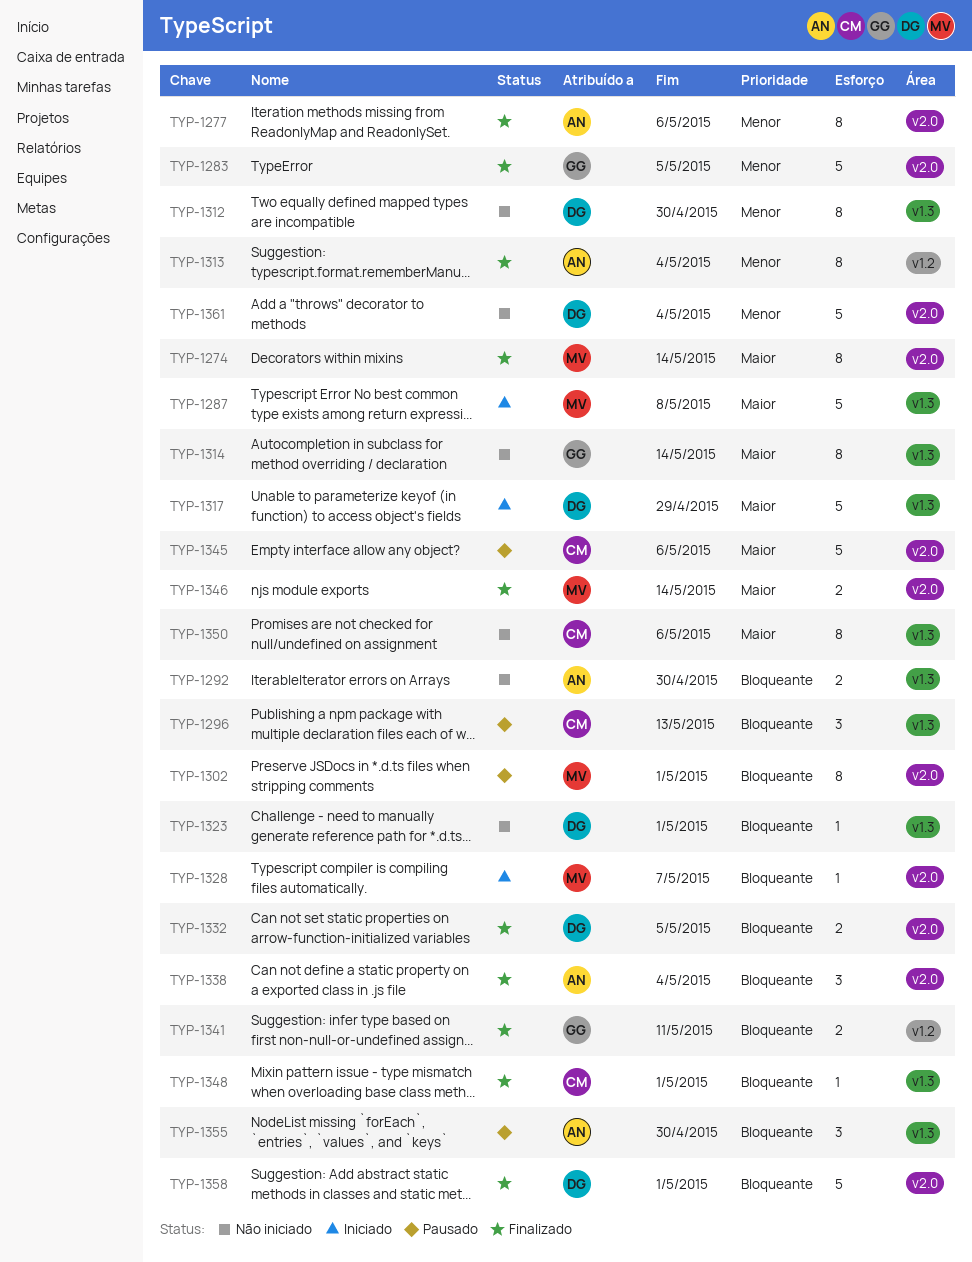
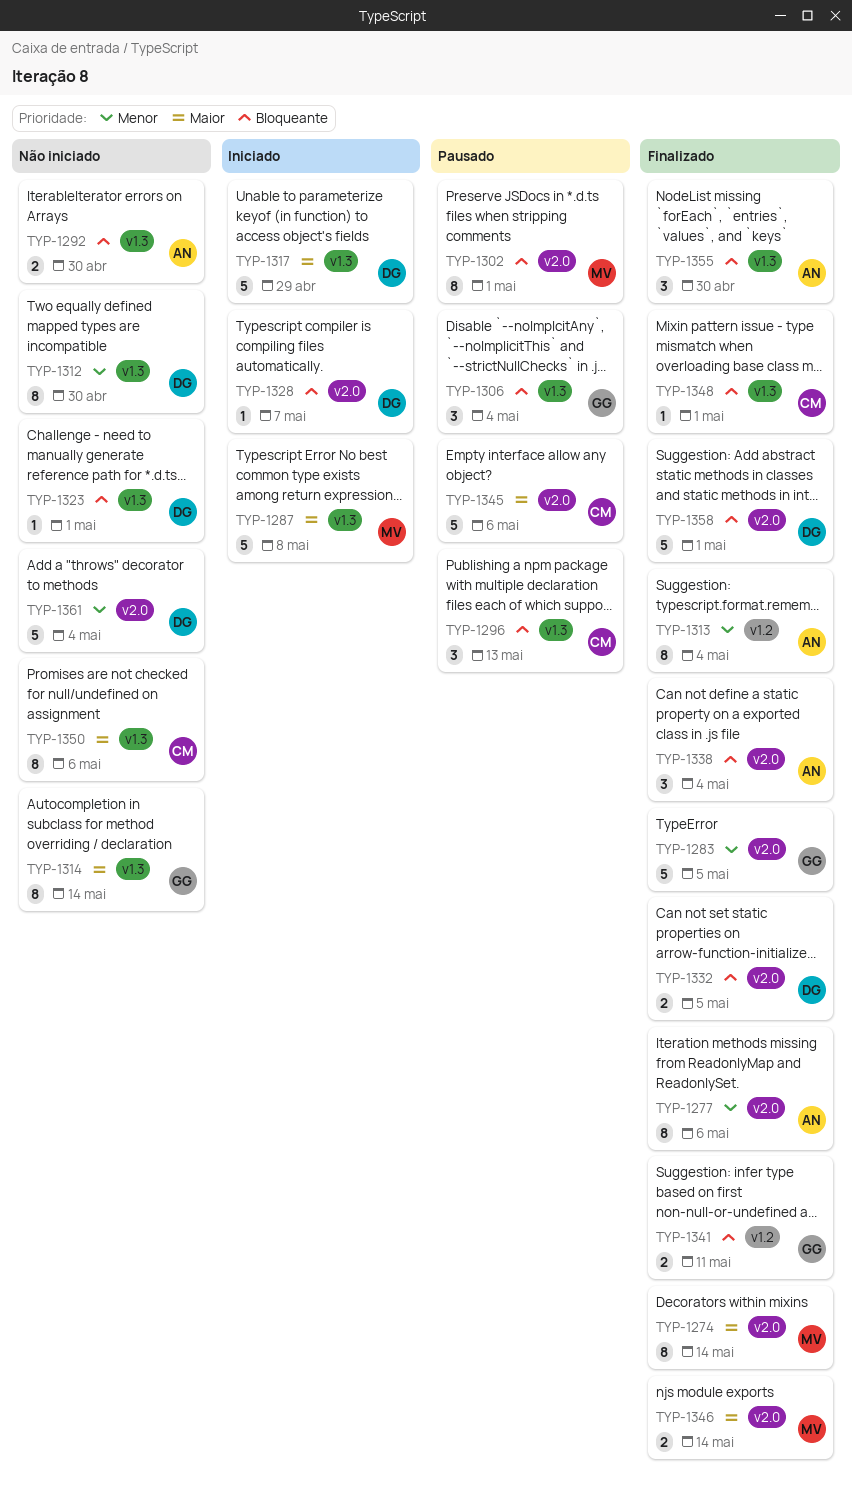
TYP-1306: none -> present
TYP-1328, owner: MV -> DG
TYP-1355, status: Pausado -> Finalizado

